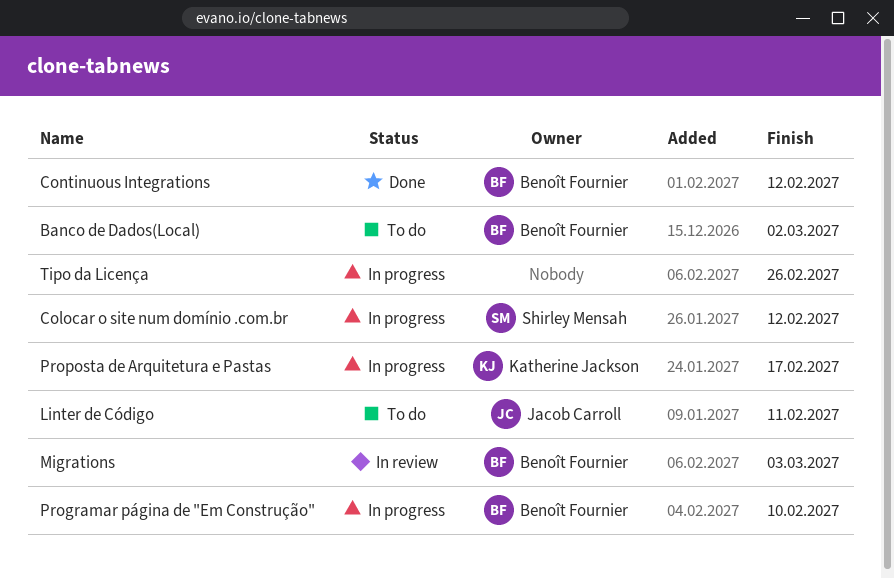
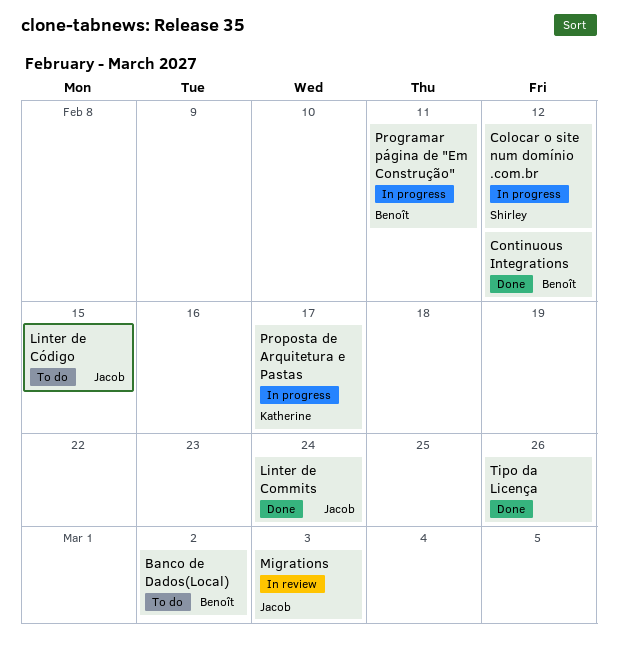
Linter de Commits: none -> present
Linter de Código, due: Feb 11 -> Feb 15
Migrations, owner: Benoît Fournier -> Jacob Carroll
Programar página de "Em Construção", due: Feb 10 -> Feb 11
Tipo da Licença, status: In progress -> Done

